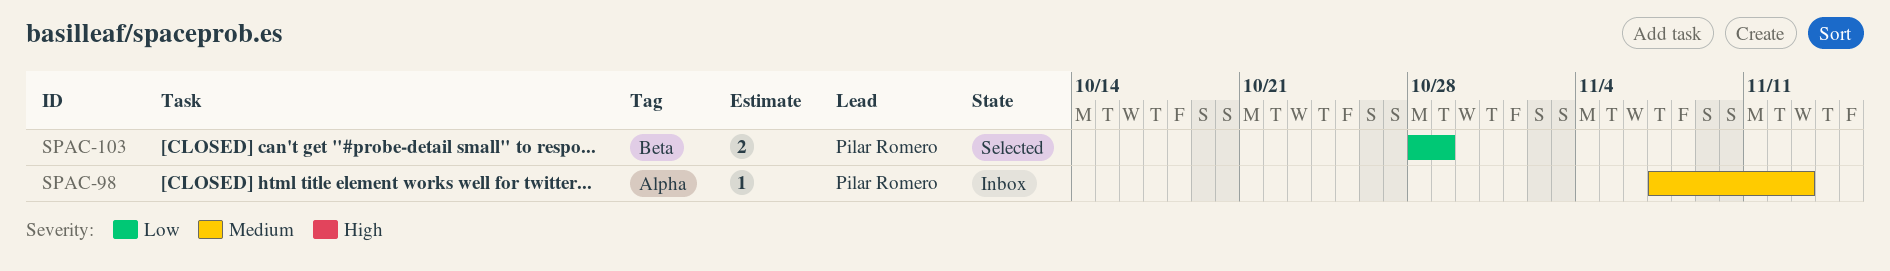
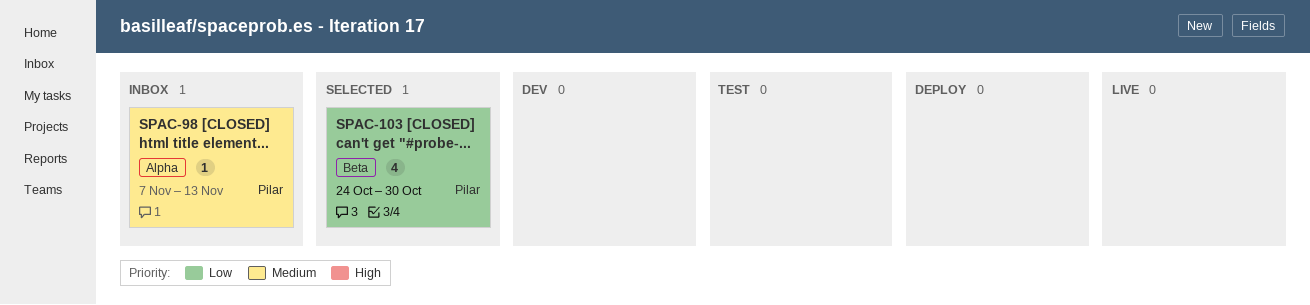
SPAC-103, estimate: 2 -> 4
SPAC-103, start: Oct 28 -> Oct 24
SPAC-103, due: Oct 29 -> Oct 30

